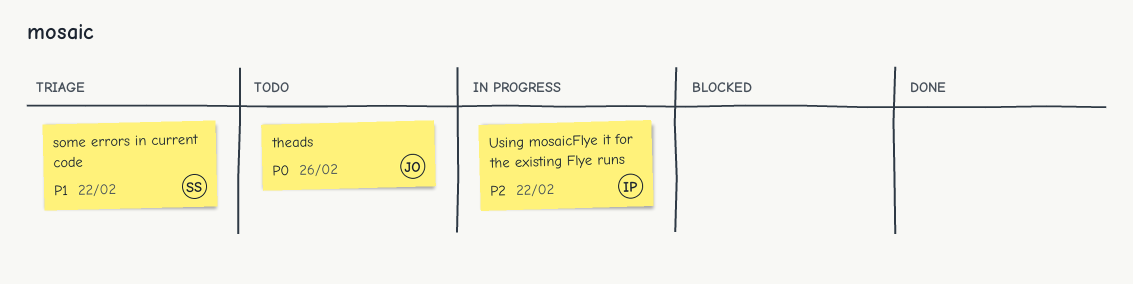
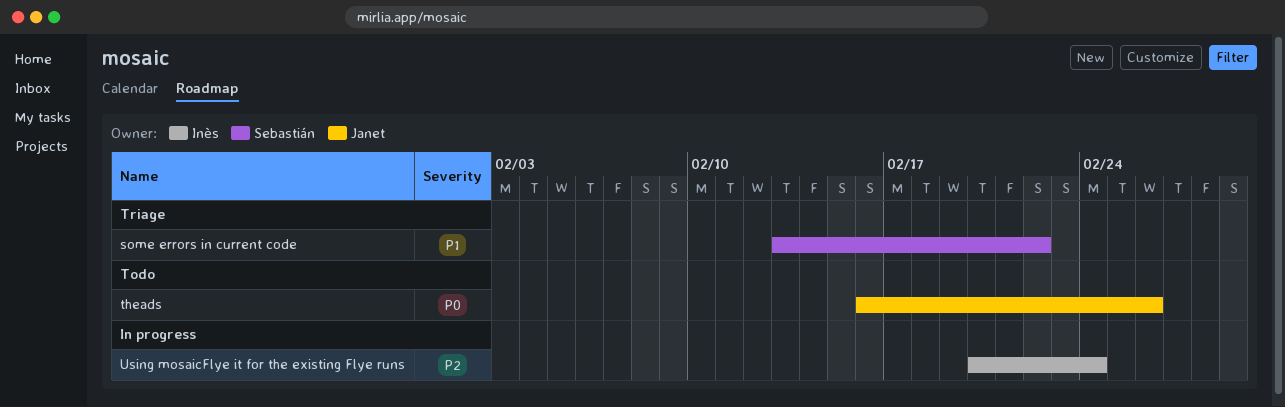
Using mosaicFlye it for the existing Flye runs, due: Feb 22 -> Feb 24

